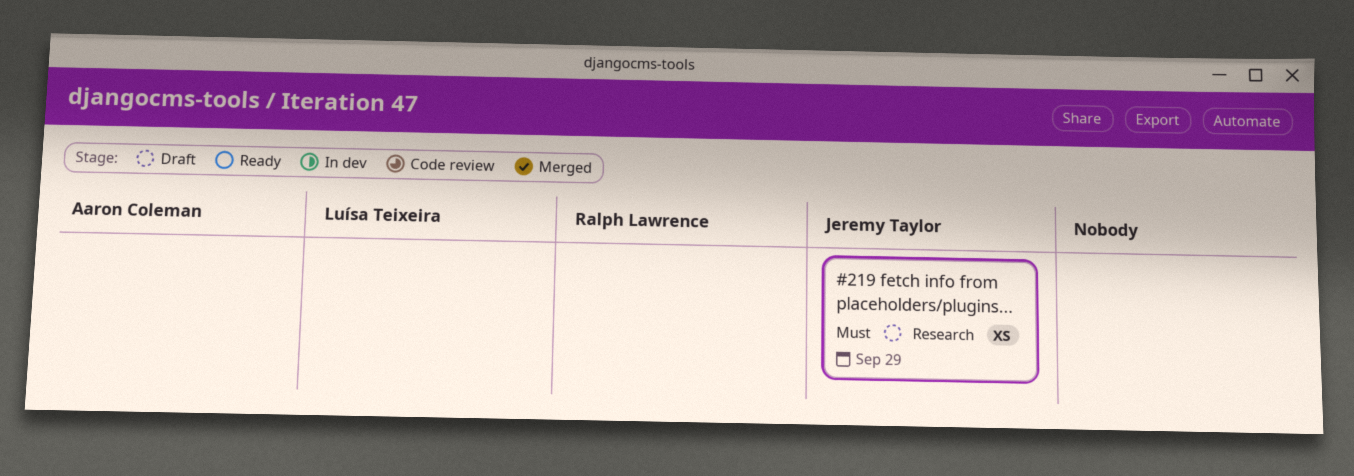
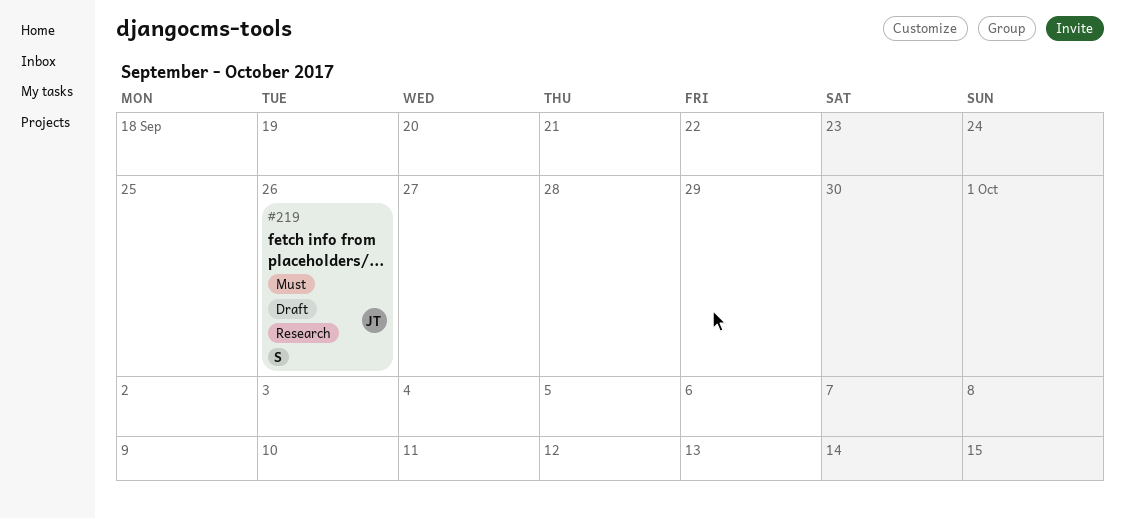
#219, estimate: XS -> S
#219, due: Sep 29 -> Sep 26

